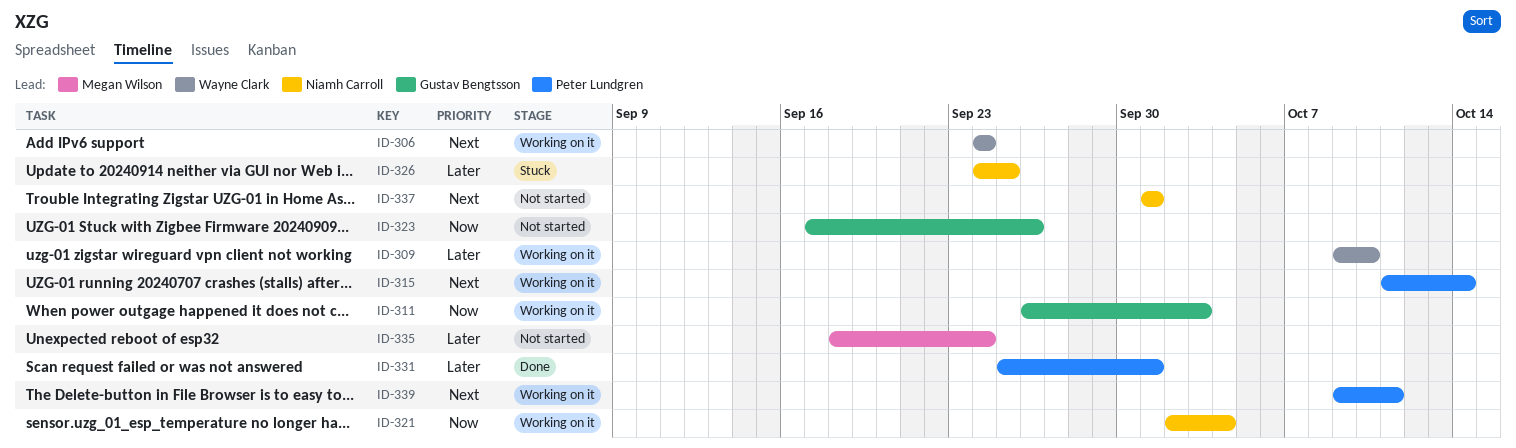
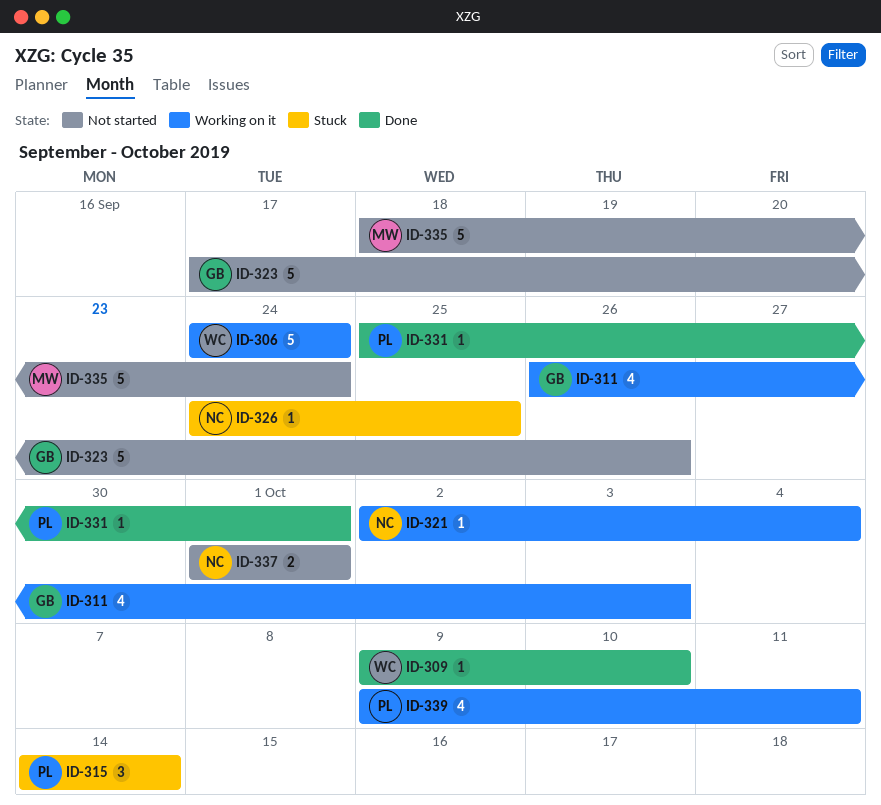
ID-309, status: Working on it -> Done
ID-315, status: Working on it -> Stuck
ID-315, start: Oct 11 -> Oct 14

